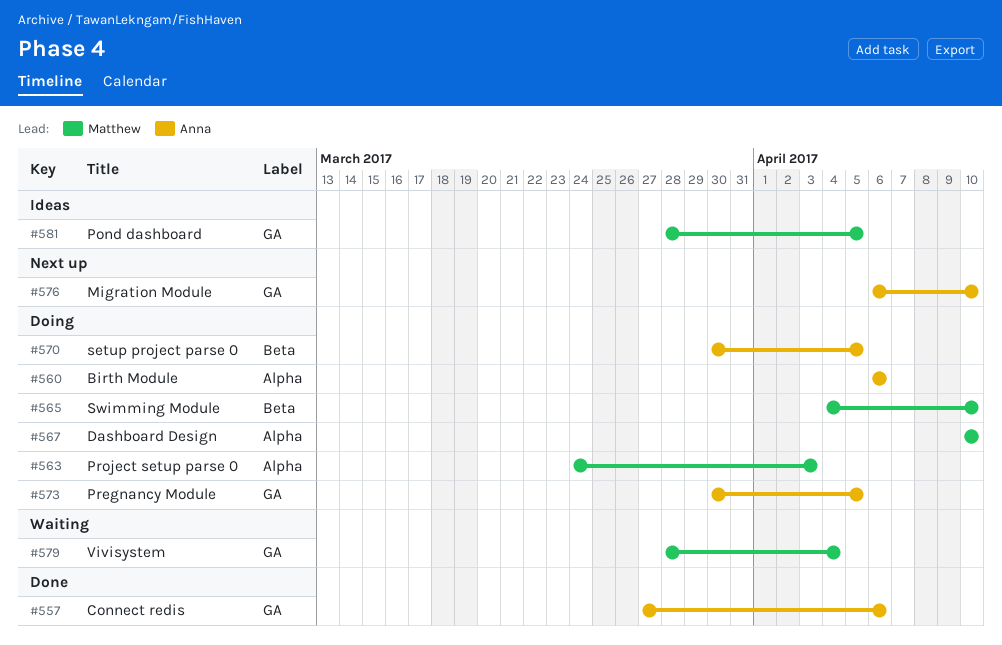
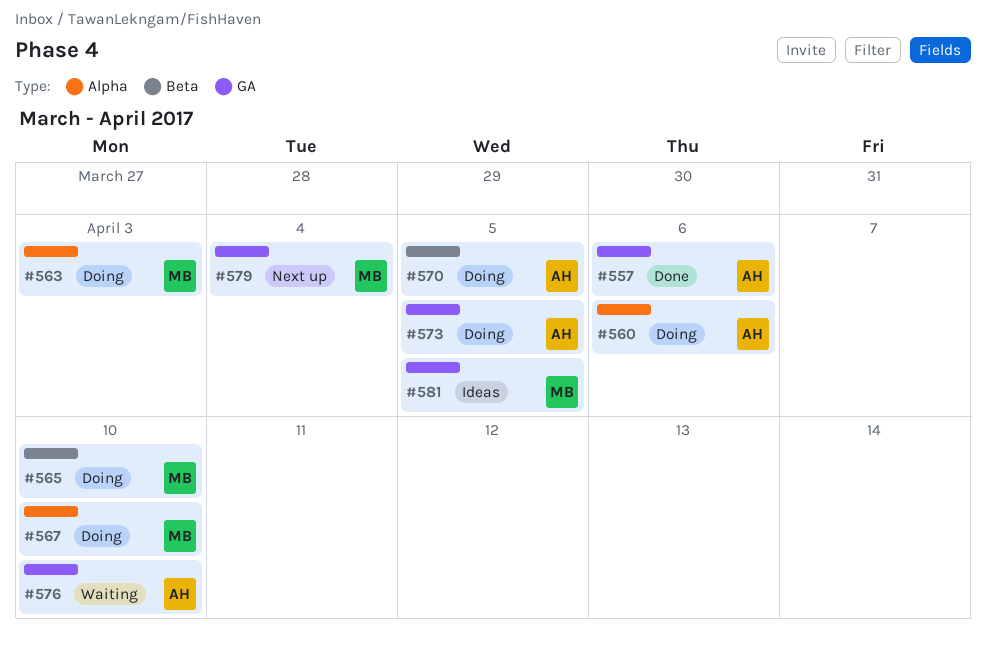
#576, status: Next up -> Waiting
#579, status: Waiting -> Next up

